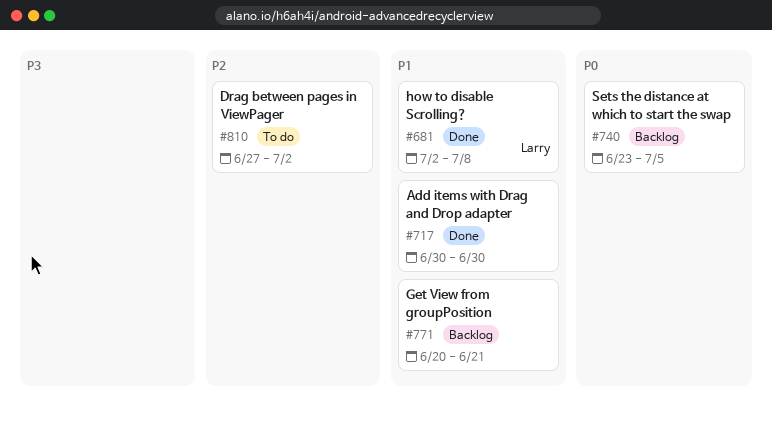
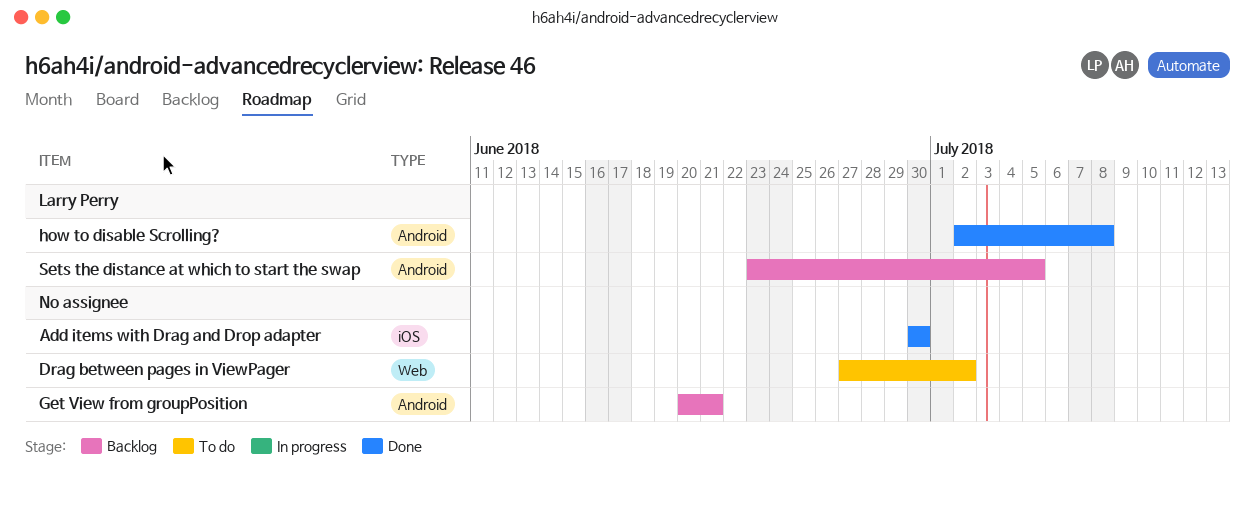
Sets the distance at which to start the swap, owner: none -> Larry Perry

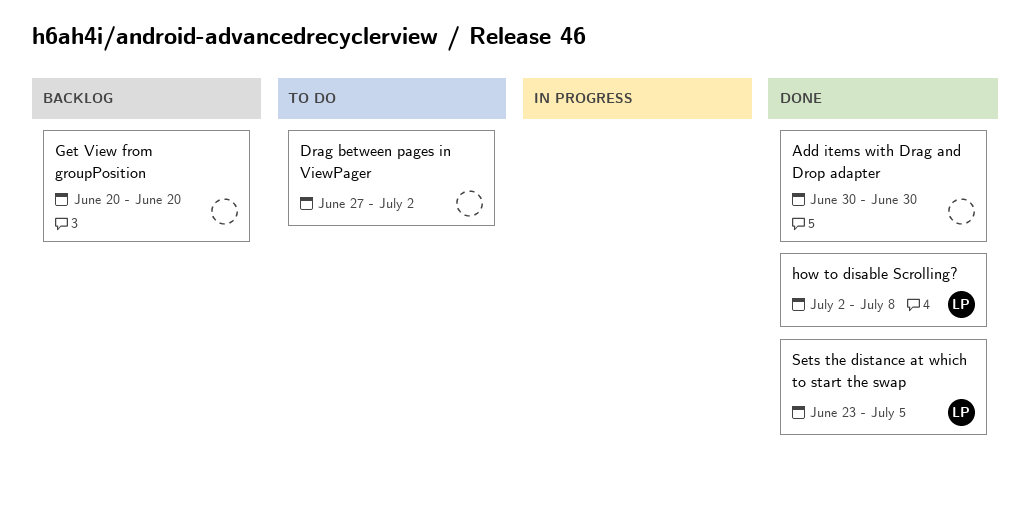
Get View from groupPosition, due: Jun 21 -> Jun 20
Sets the distance at which to start the swap, status: Backlog -> Done

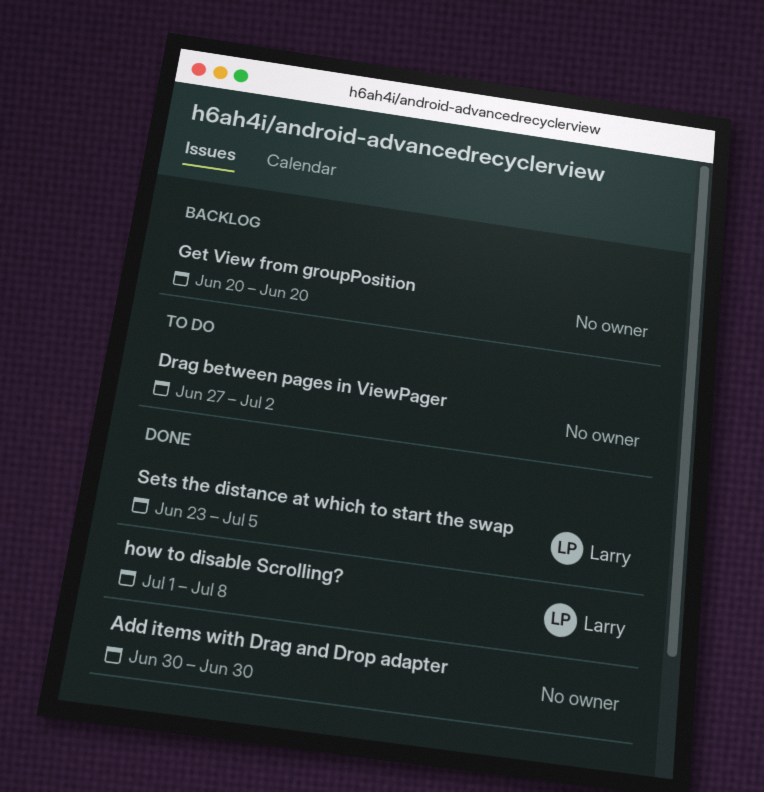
how to disable Scrolling?, start: Jul 2 -> Jul 1

